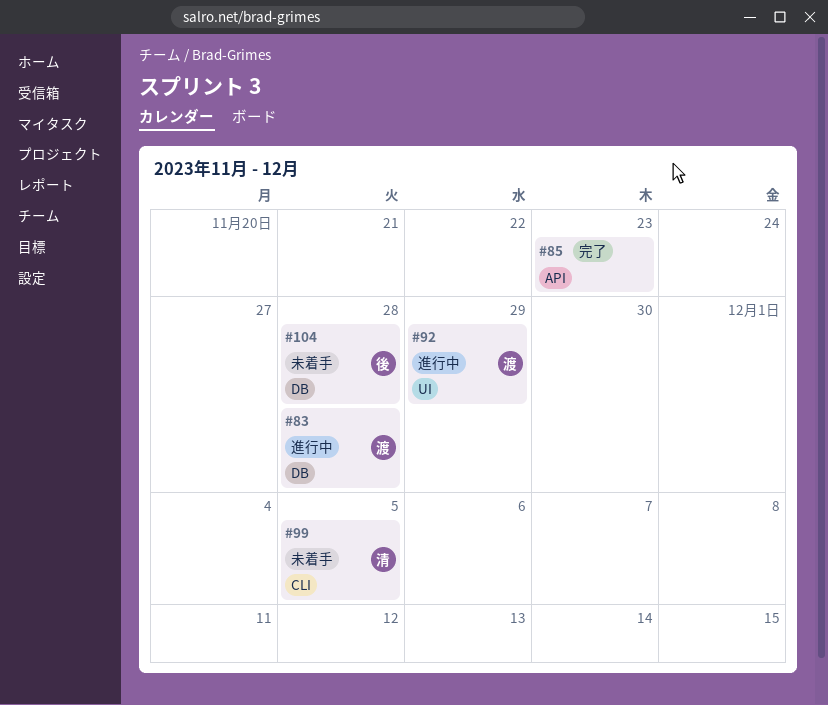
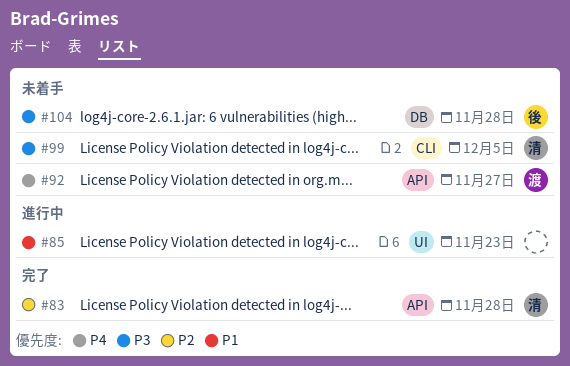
#83, status: 進行中 -> 完了
#83, owner: 渡 -> 清
#83, label: DB -> API
#85, status: 完了 -> 進行中
#85, label: API -> UI
#92, status: 進行中 -> 未着手
#92, label: UI -> API
#92, due: Nov 29 -> Nov 27

